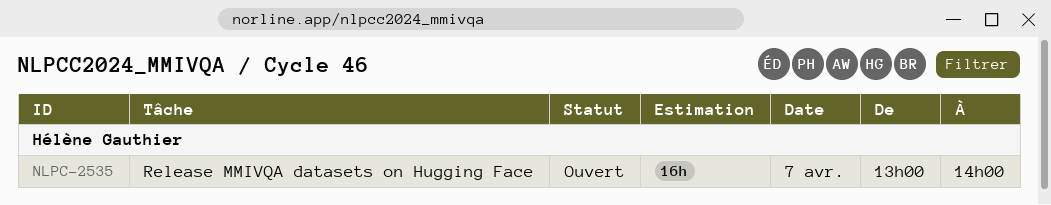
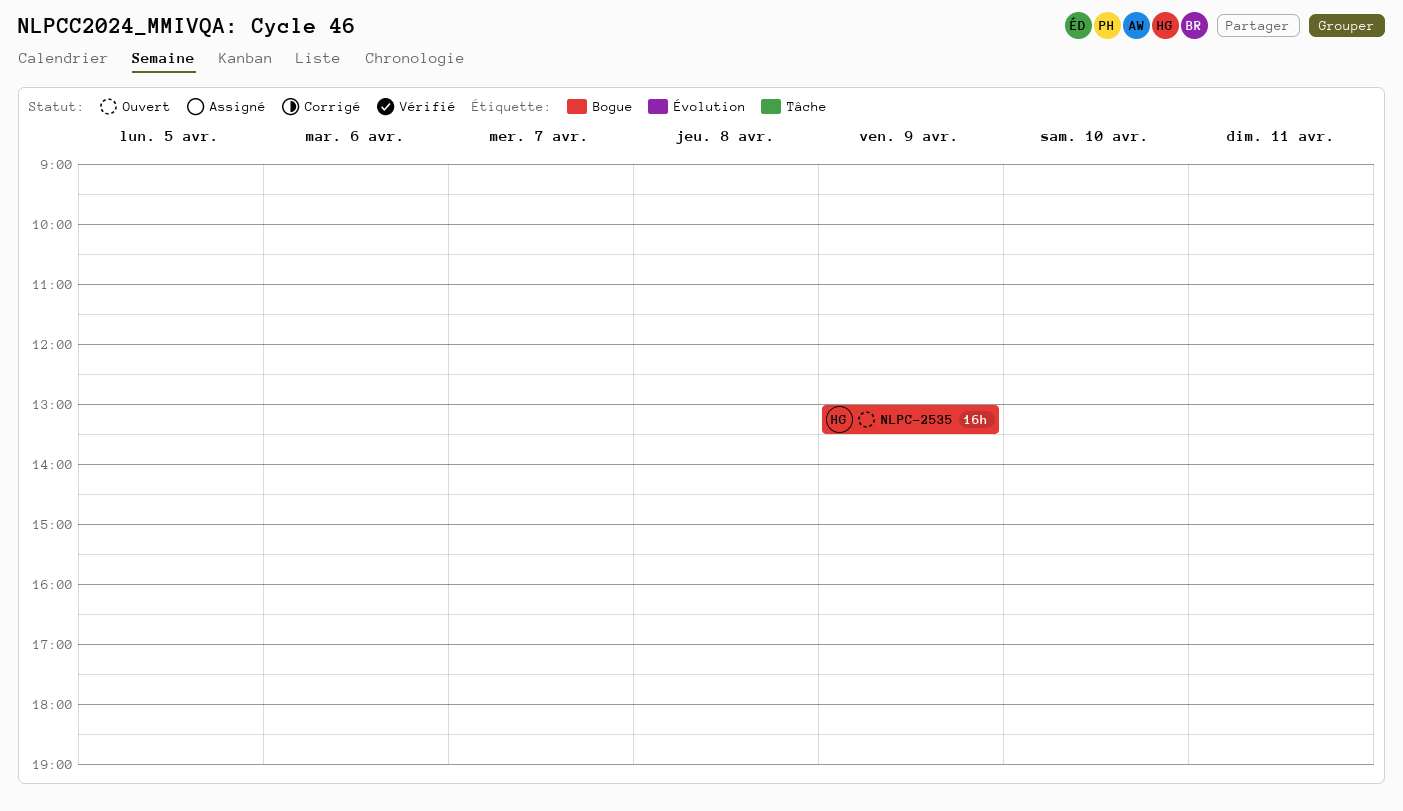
NLPC-2535, day: Apr 7 -> Apr 9
NLPC-2535, ends: 14:00 -> 13:30

